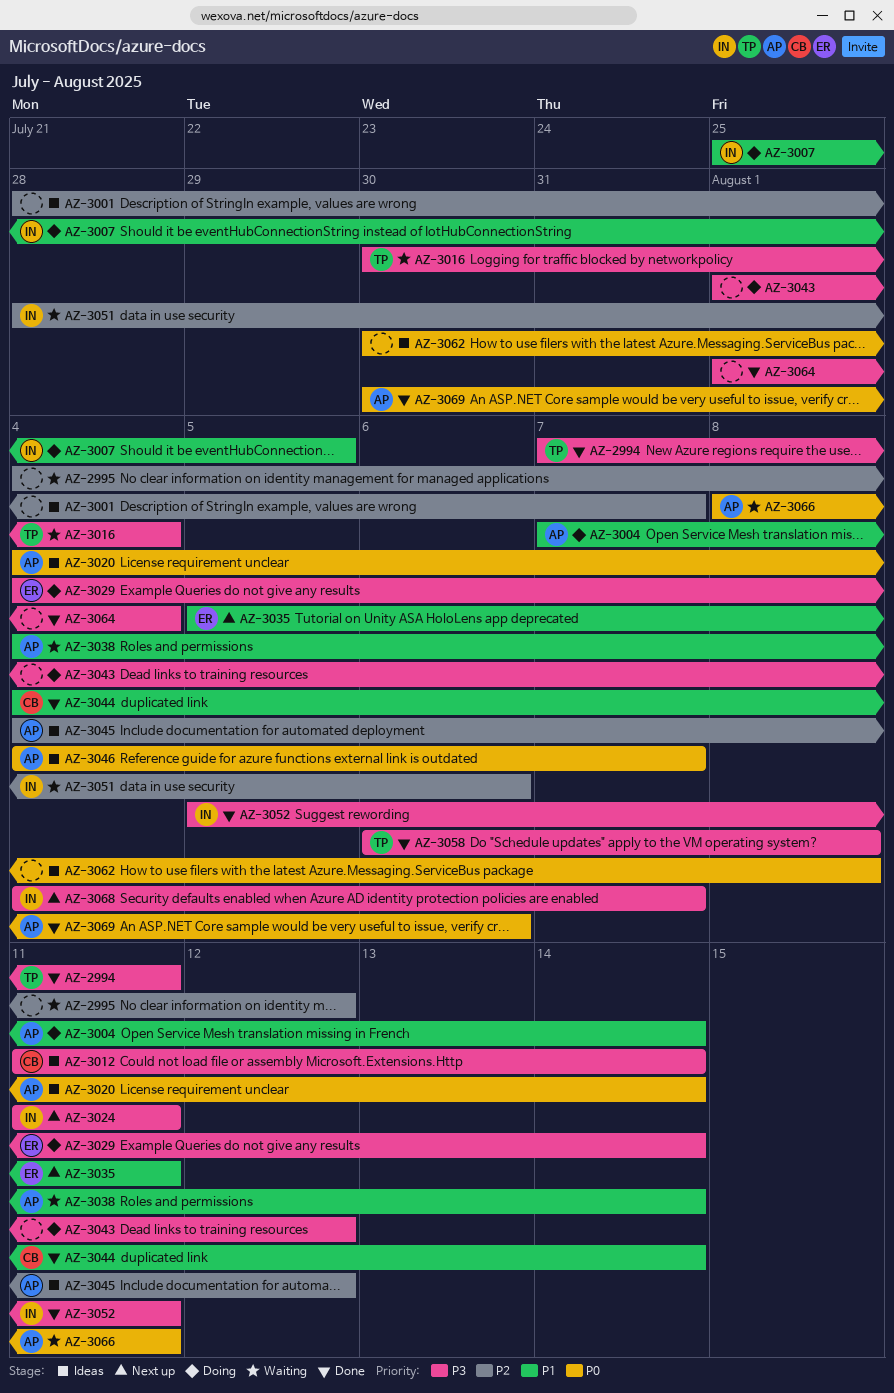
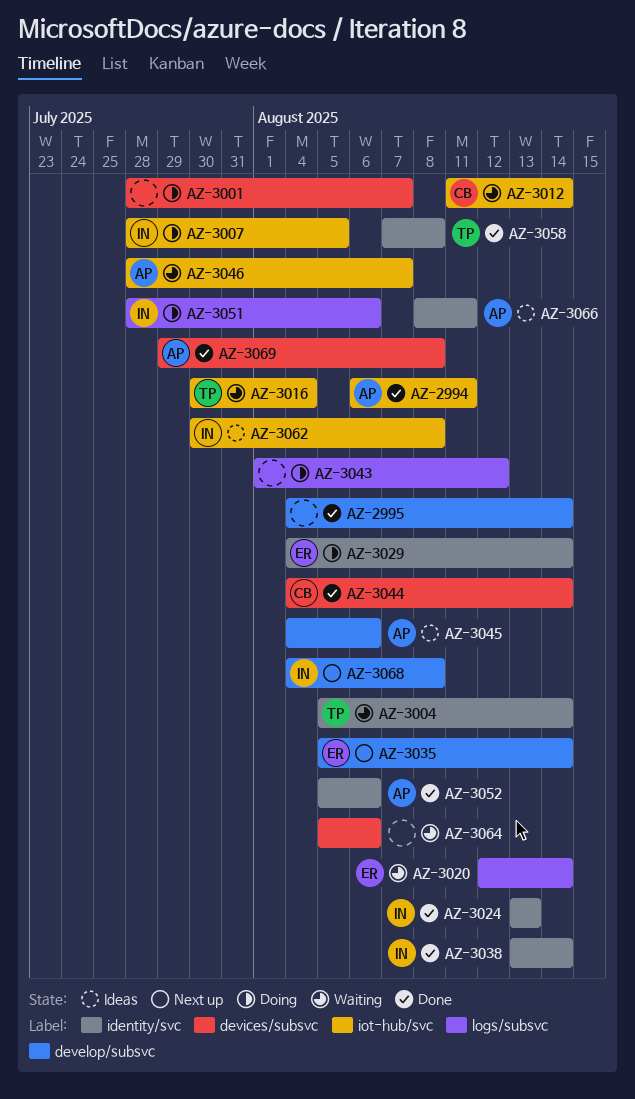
AZ-2994, owner: TP -> AP
AZ-2994, start: Aug 7 -> Aug 6
AZ-2995, status: Waiting -> Done
AZ-2995, due: Aug 12 -> Aug 14
AZ-3001, status: Ideas -> Doing
AZ-3004, status: Doing -> Waiting
AZ-3004, owner: AP -> TP
AZ-3004, start: Aug 7 -> Aug 5
AZ-3007, start: Jul 25 -> Jul 28
AZ-3012, status: Ideas -> Waiting
AZ-3020, status: Ideas -> Waiting
AZ-3020, owner: AP -> ER
AZ-3020, start: Aug 4 -> Aug 12
AZ-3024, status: Next up -> Done
AZ-3024, start: Aug 11 -> Aug 13
AZ-3024, due: Aug 11 -> Aug 13
AZ-3035, due: Aug 11 -> Aug 14
AZ-3038, status: Waiting -> Done
AZ-3038, owner: AP -> IN
AZ-3038, start: Aug 4 -> Aug 13
AZ-3045, due: Aug 12 -> Aug 6
AZ-3046, status: Ideas -> Waiting
AZ-3046, start: Aug 4 -> Jul 28
AZ-3051, status: Waiting -> Doing
AZ-3052, owner: IN -> AP
AZ-3052, due: Aug 11 -> Aug 6
AZ-3058, start: Aug 6 -> Aug 7
AZ-3062, owner: none -> IN
AZ-3064, status: Done -> Waiting
AZ-3064, start: Aug 1 -> Aug 5
AZ-3064, due: Aug 4 -> Aug 6
AZ-3066, status: Waiting -> Ideas
AZ-3068, due: Aug 7 -> Aug 8
AZ-3069, start: Jul 30 -> Jul 29
AZ-3069, due: Aug 6 -> Aug 8

